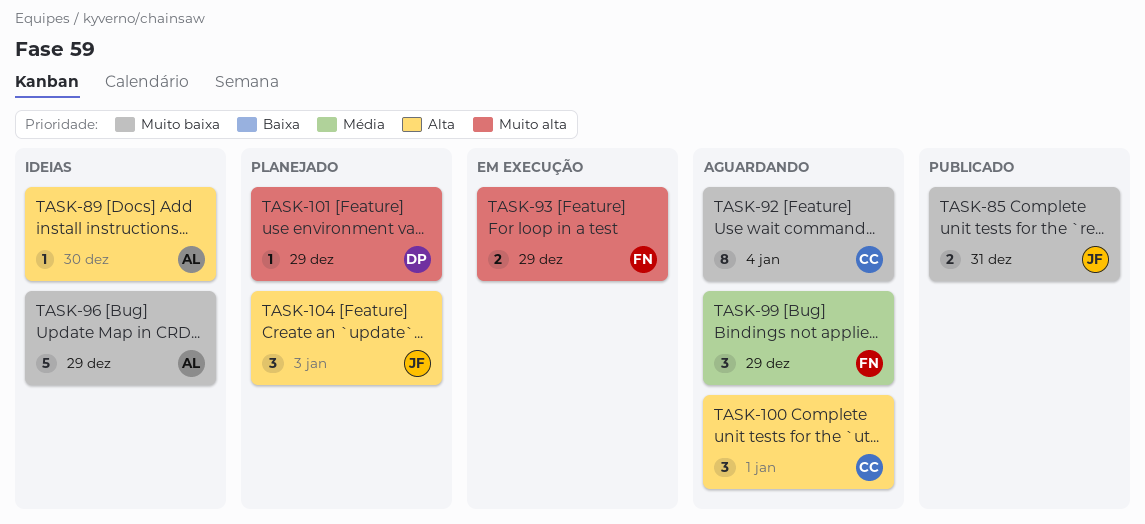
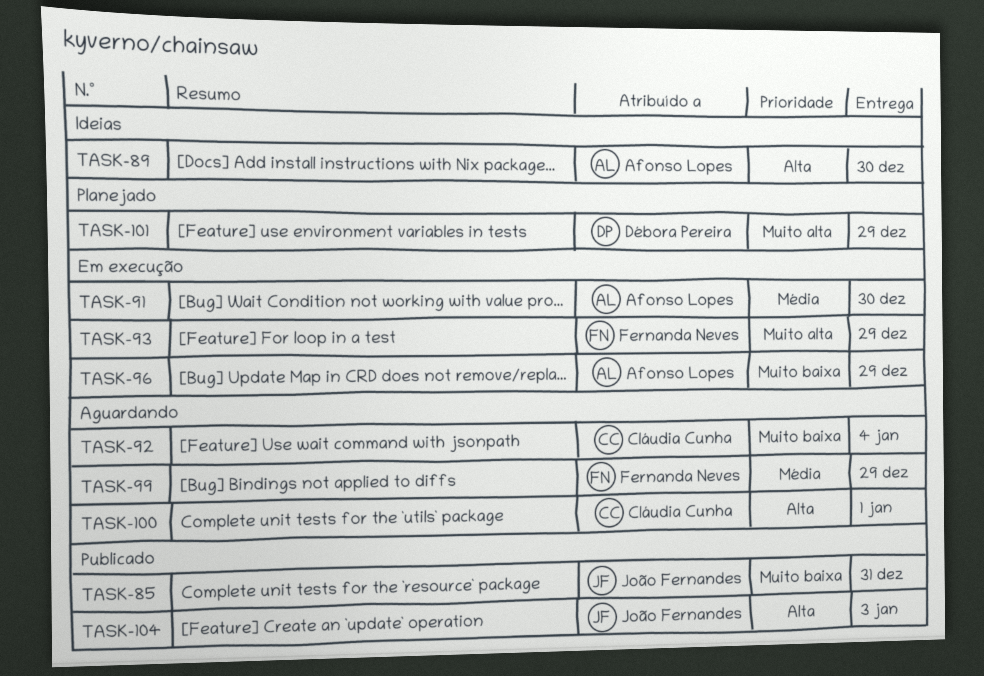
TASK-91: none -> present
TASK-96, status: Ideias -> Em execução
TASK-104, status: Planejado -> Publicado

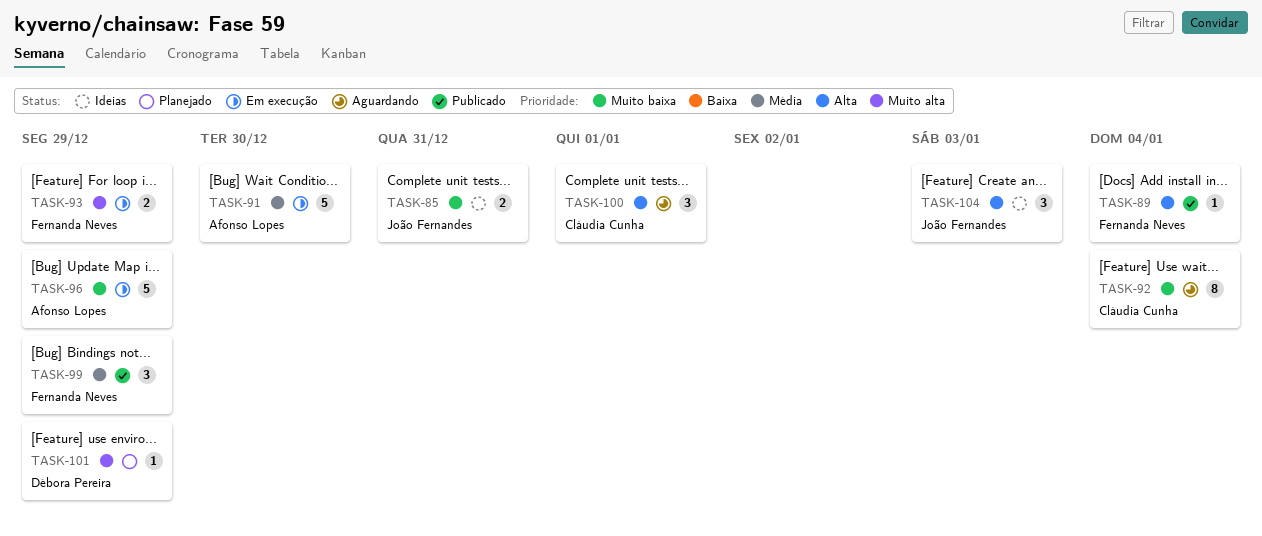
TASK-85, status: Publicado -> Ideias
TASK-89, status: Ideias -> Publicado
TASK-89, owner: Afonso Lopes -> Fernanda Neves
TASK-89, due: Dec 30 -> Jan 4
TASK-99, status: Aguardando -> Publicado
TASK-104, status: Publicado -> Ideias

